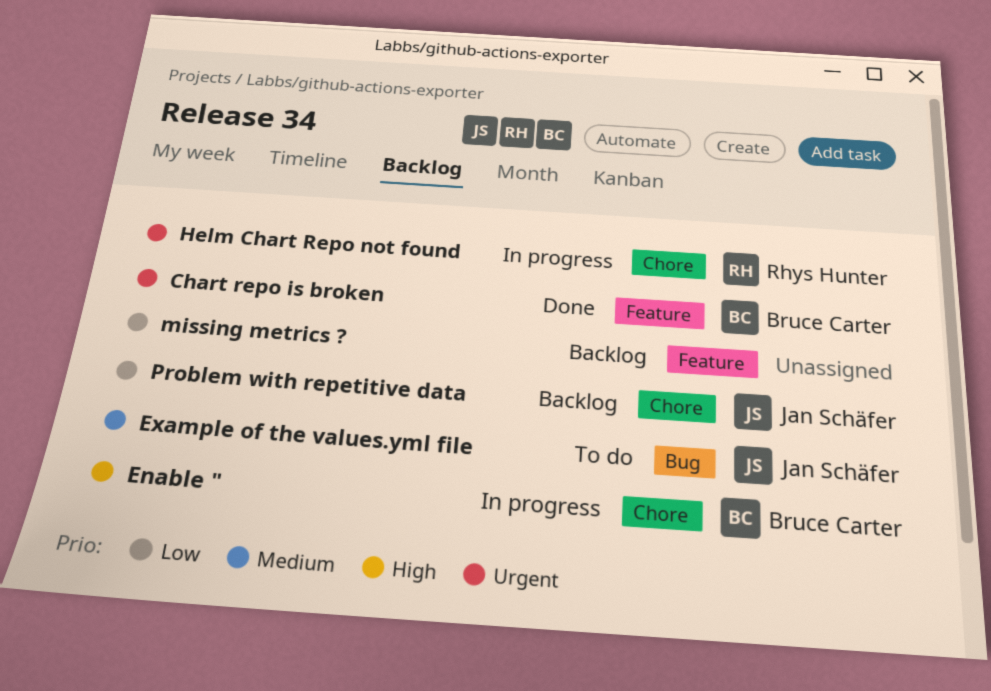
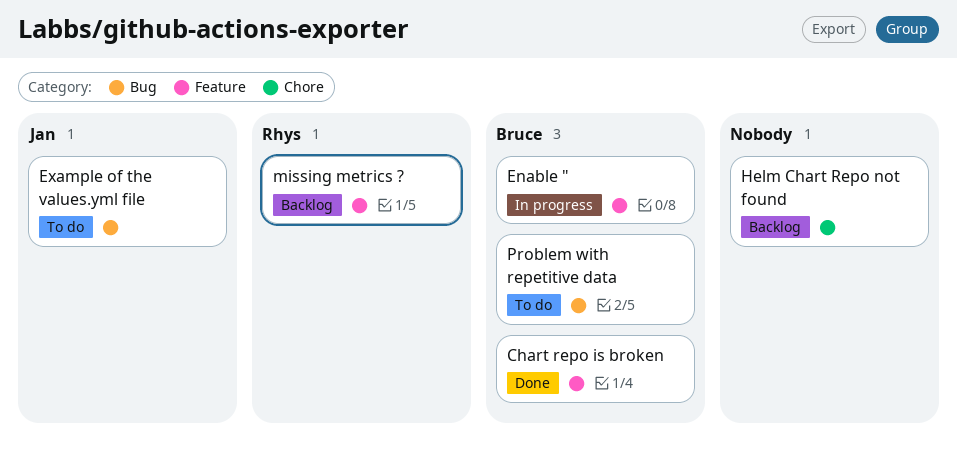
Enable ", label: Chore -> Feature
Helm Chart Repo not found, status: In progress -> Backlog
Helm Chart Repo not found, owner: Rhys Hunter -> none
missing metrics ?, owner: none -> Rhys Hunter
Problem with repetitive data, status: Backlog -> To do
Problem with repetitive data, owner: Jan Schäfer -> Bruce Carter
Problem with repetitive data, label: Chore -> Bug

